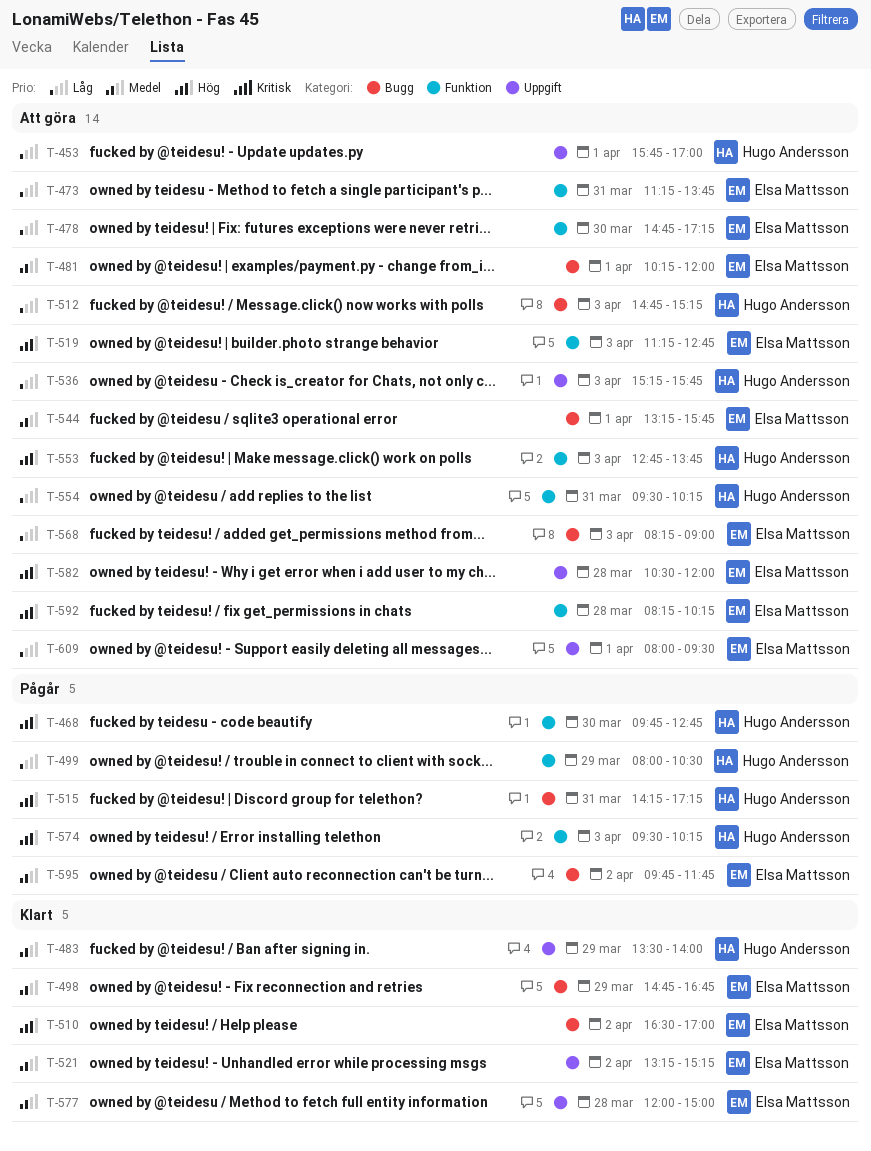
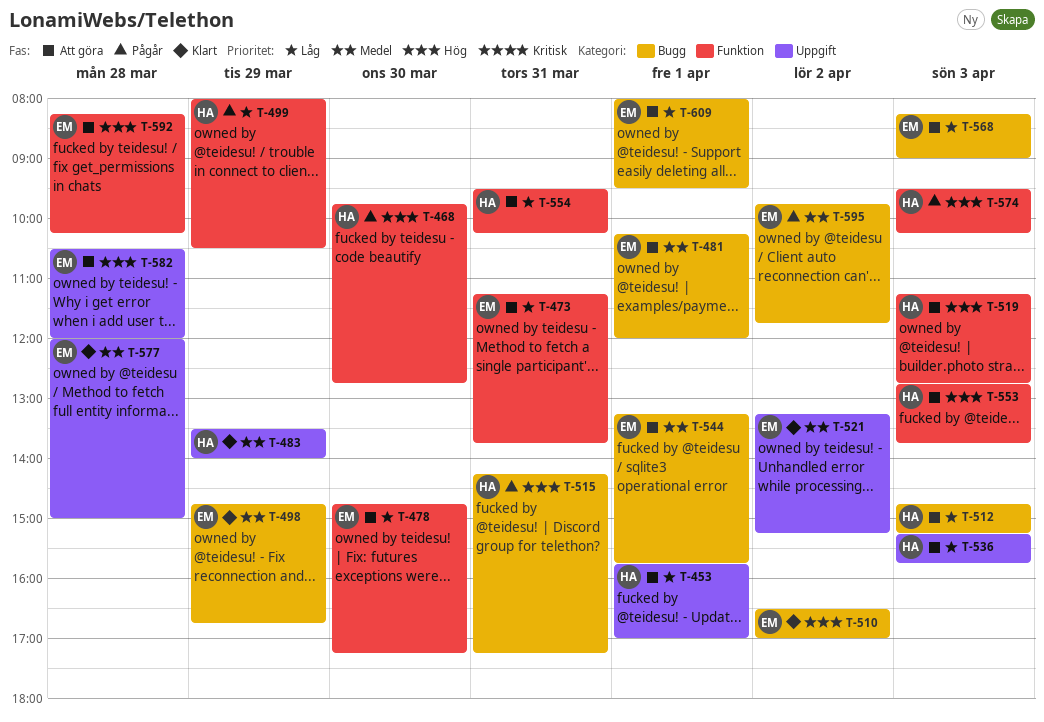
T-519, owner: Elsa Mattsson -> Hugo Andersson
T-609, label: Uppgift -> Bugg

